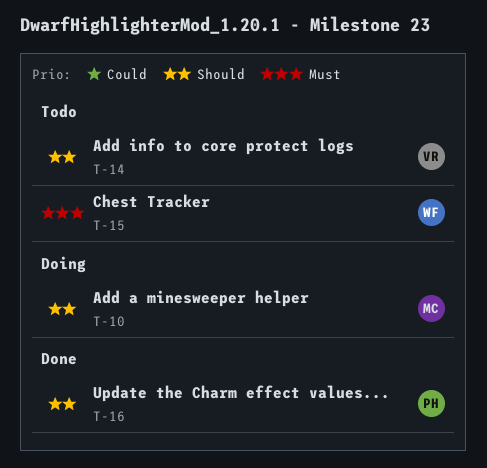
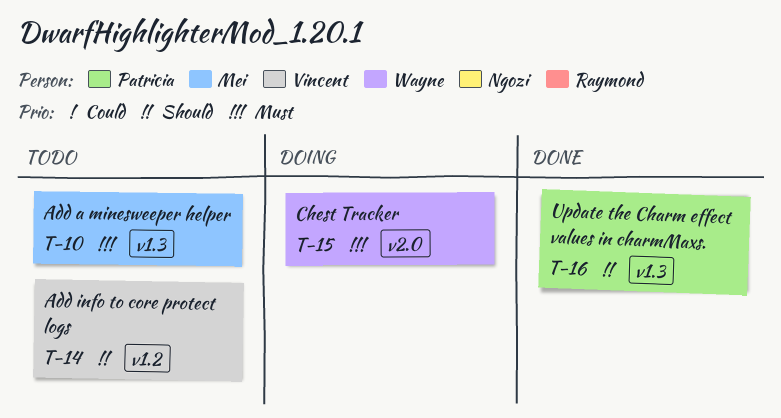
T-10, status: Doing -> Todo
T-10, priority: Should -> Must
T-15, status: Todo -> Doing

